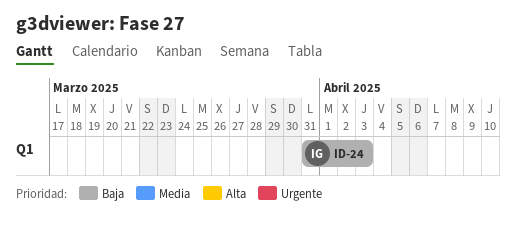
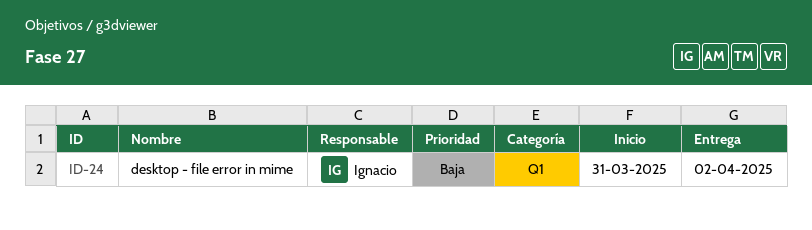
ID-24, due: Apr 3 -> Apr 2

